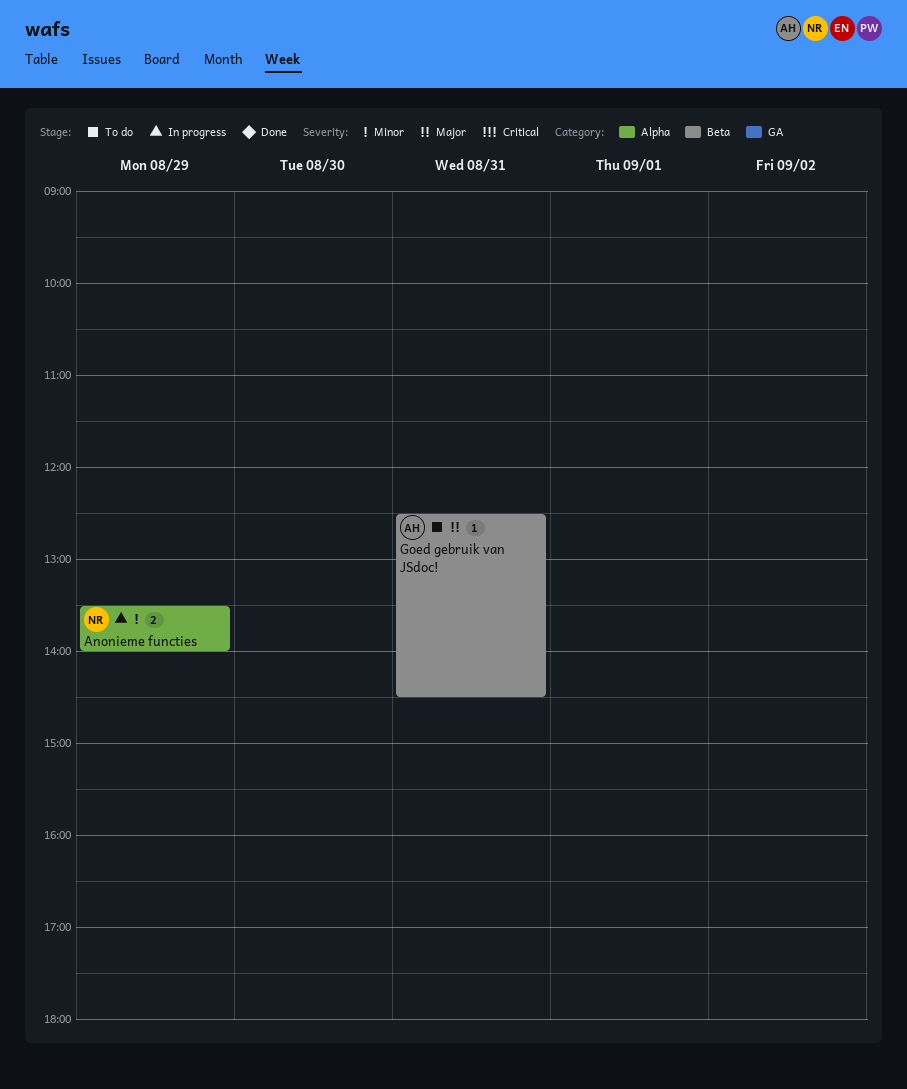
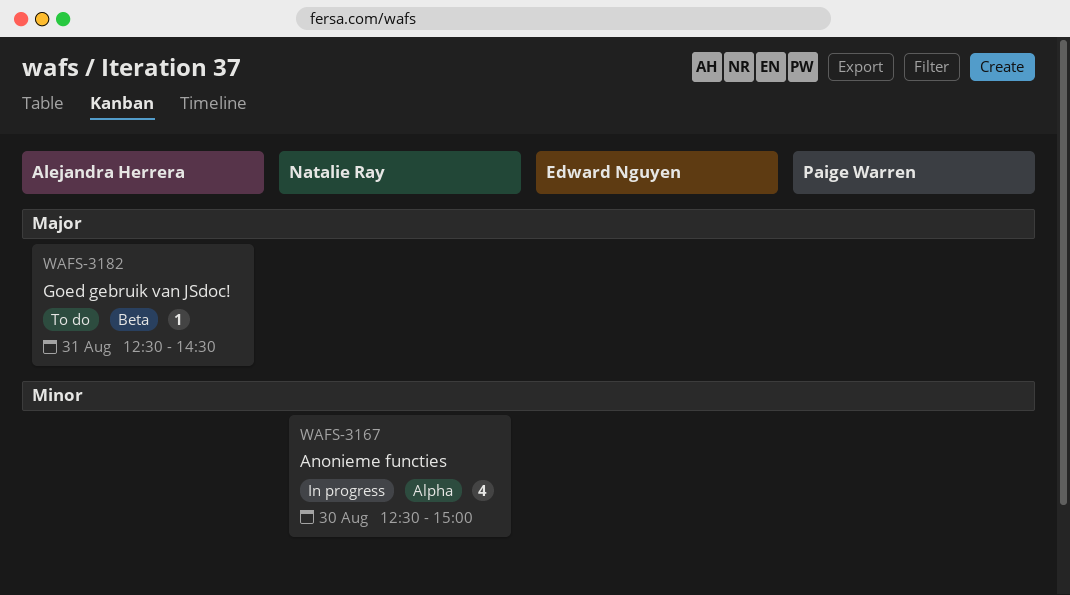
Anonieme functies, estimate: 2 -> 4
Anonieme functies, day: Aug 29 -> Aug 30
Anonieme functies, begins: 13:30 -> 12:30
Anonieme functies, ends: 14:00 -> 15:00

